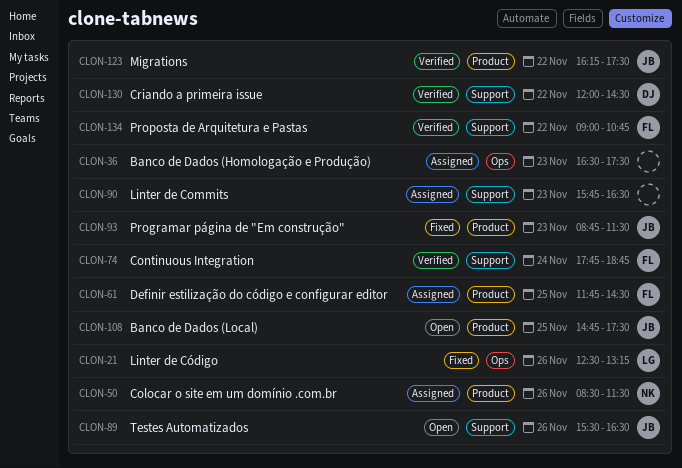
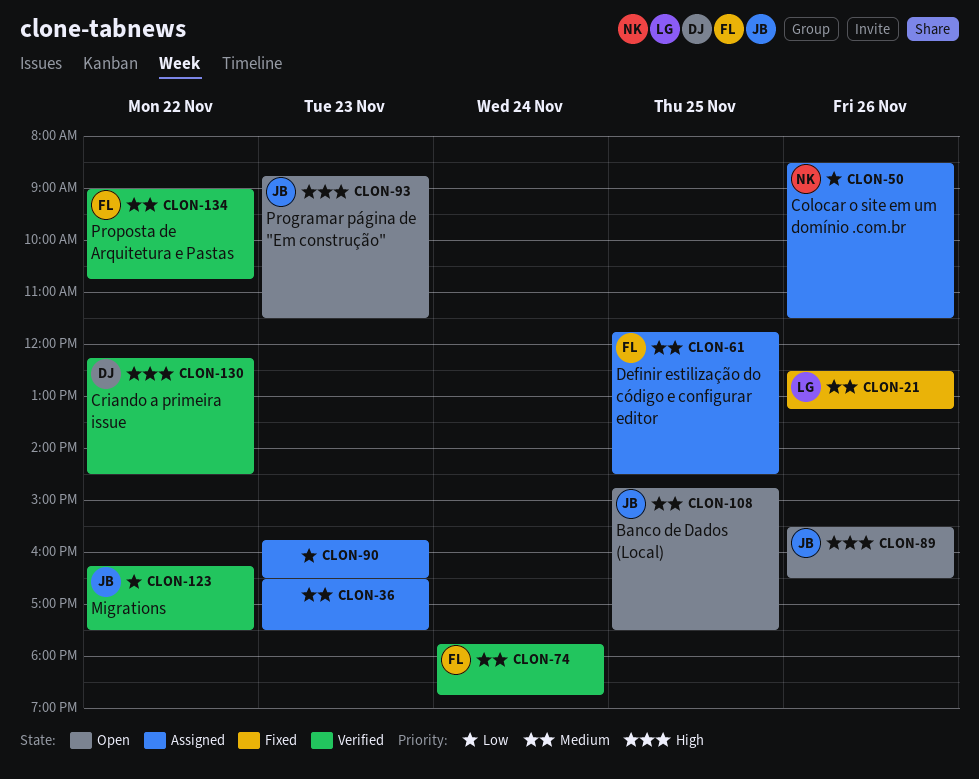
CLON-93, status: Fixed -> Open
CLON-130, begins: 12:00 -> 12:15

